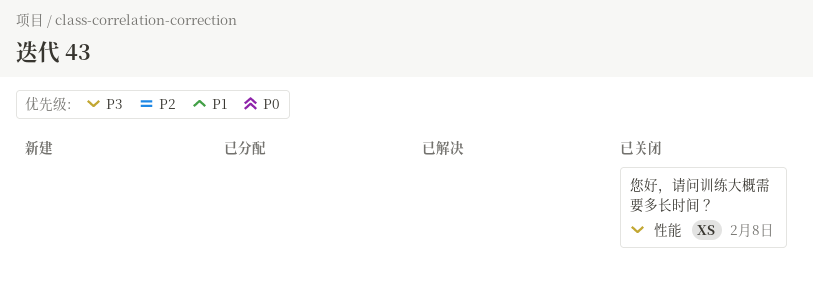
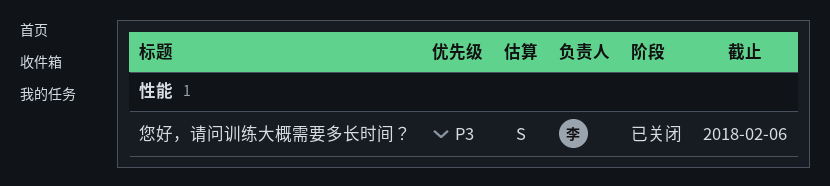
您好，请问训练大概需要多长时间？, estimate: XS -> S
您好，请问训练大概需要多长时间？, due: Feb 8 -> Feb 6

